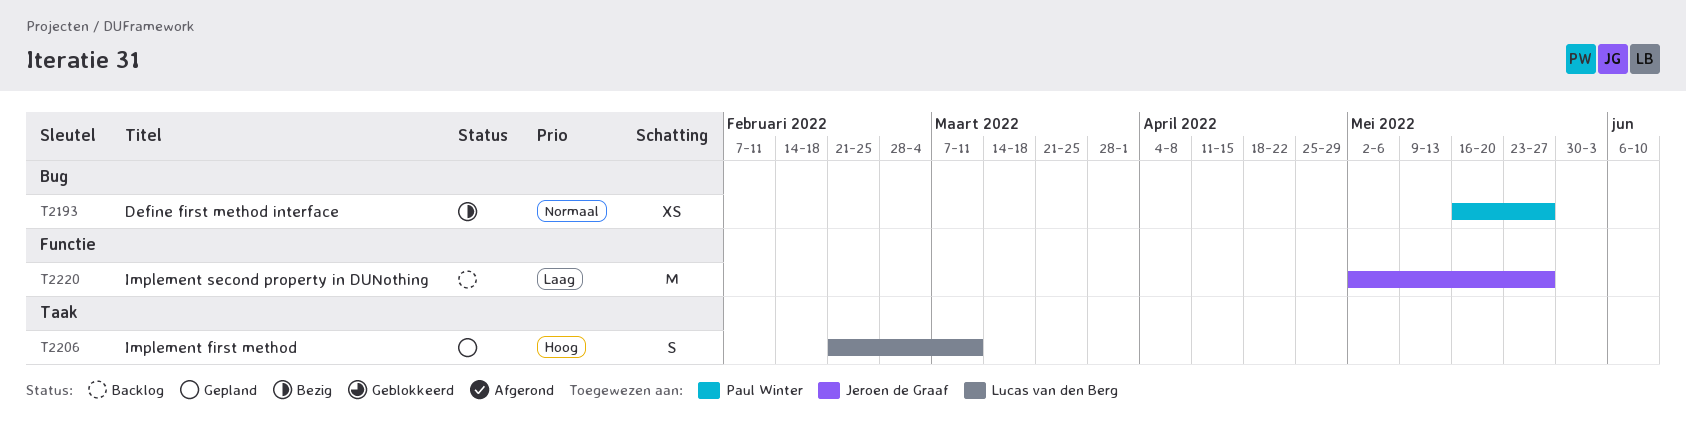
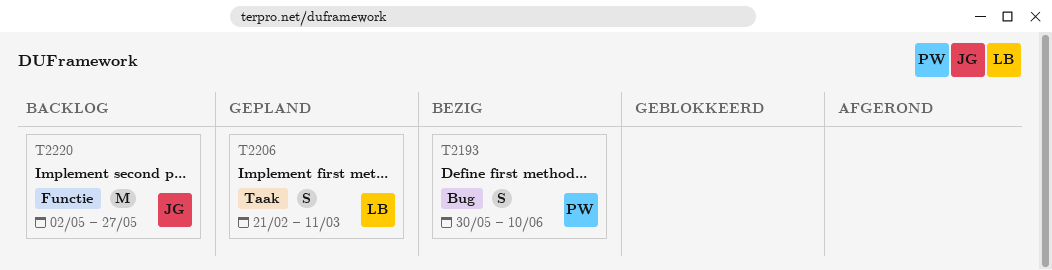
T2193, estimate: XS -> S
T2193, start: May 16 -> May 30
T2193, due: May 27 -> Jun 10

